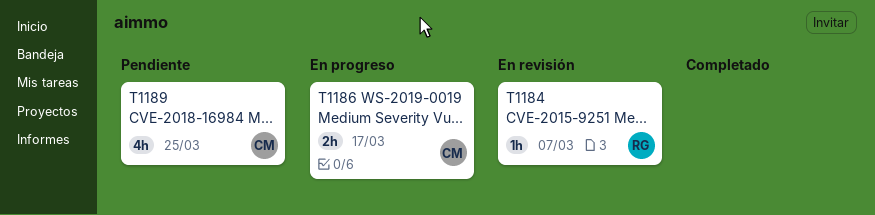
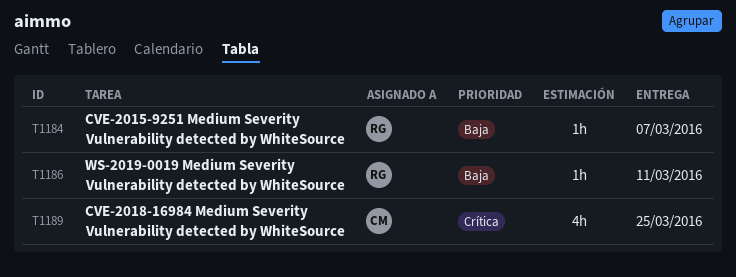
T1186, owner: CM -> RG
T1186, estimate: 2h -> 1h
T1186, due: Mar 17 -> Mar 11

